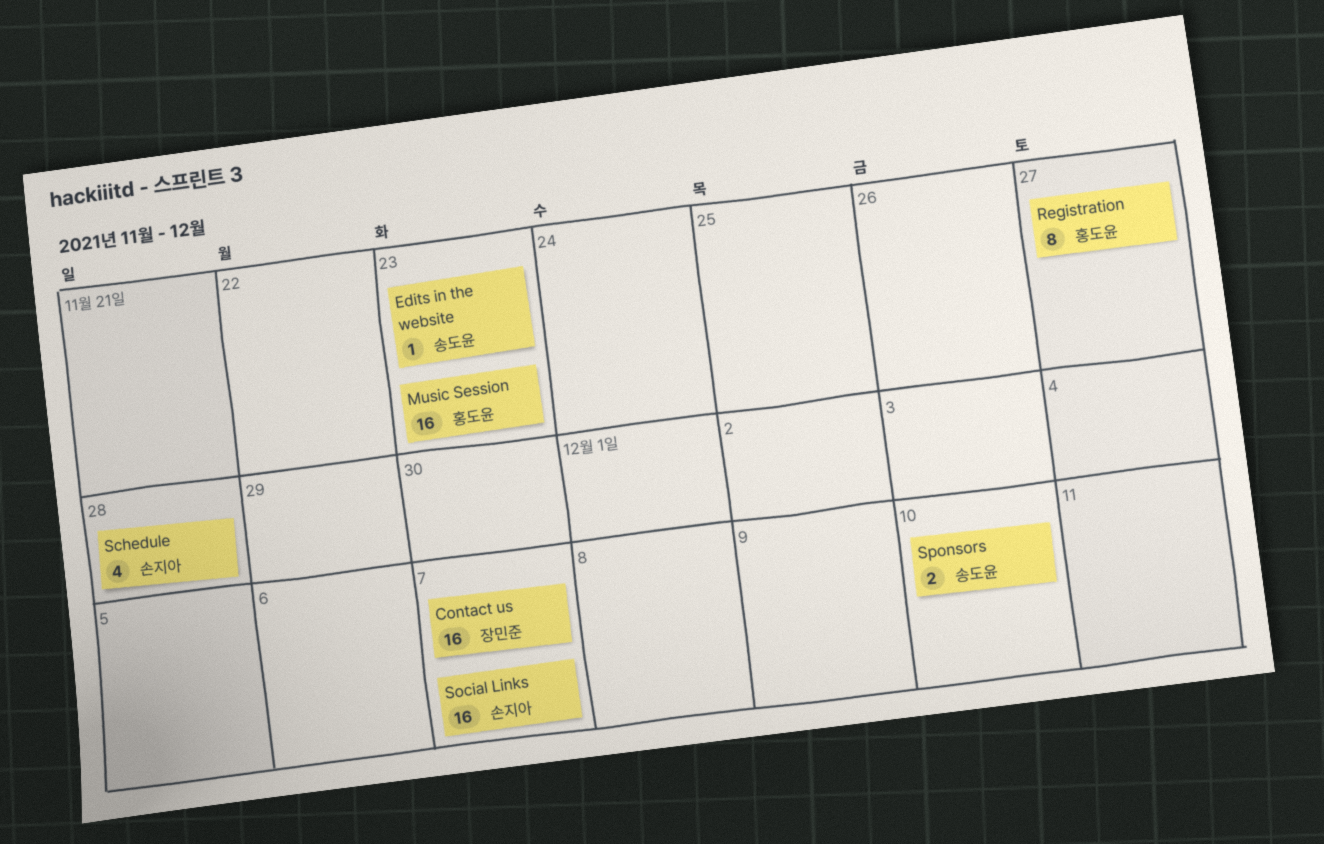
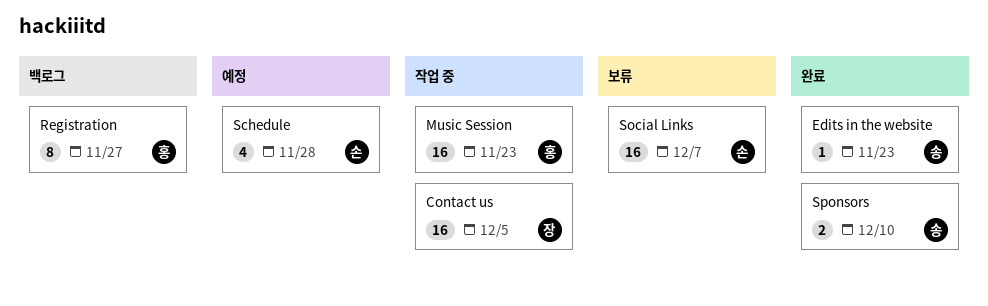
Contact us, due: Dec 7 -> Dec 5

